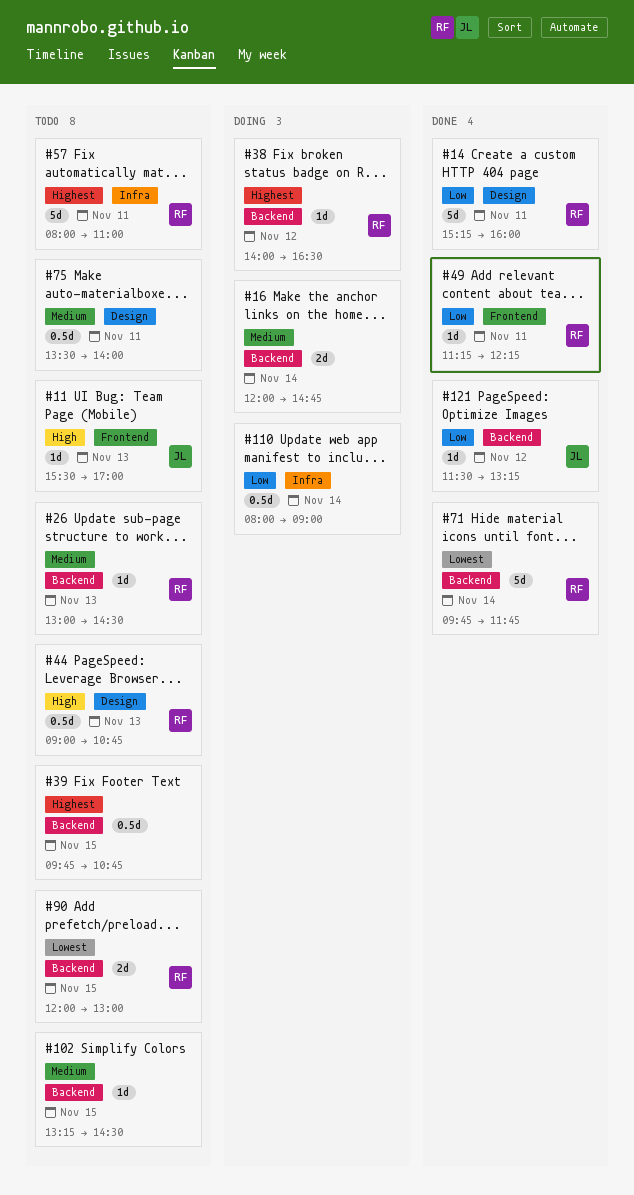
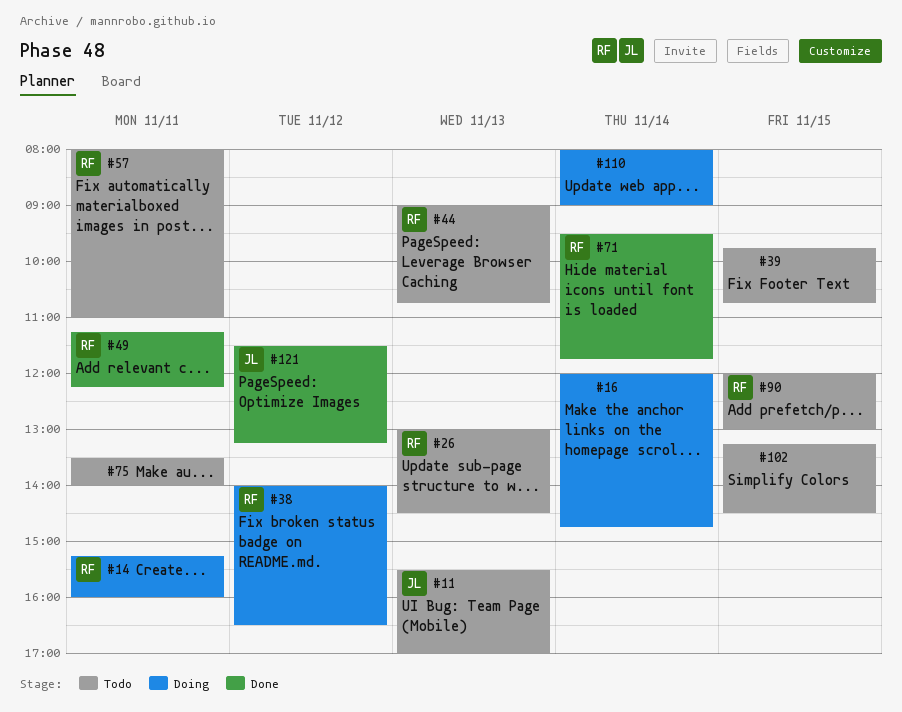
#14, status: Done -> Doing
#71, begins: 09:45 -> 09:30

